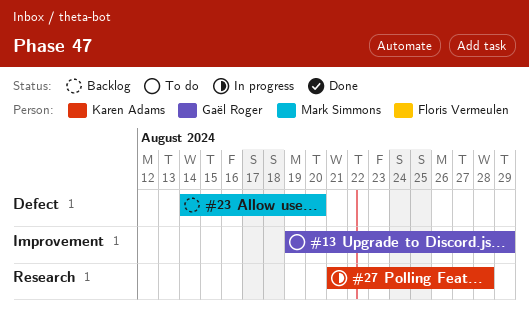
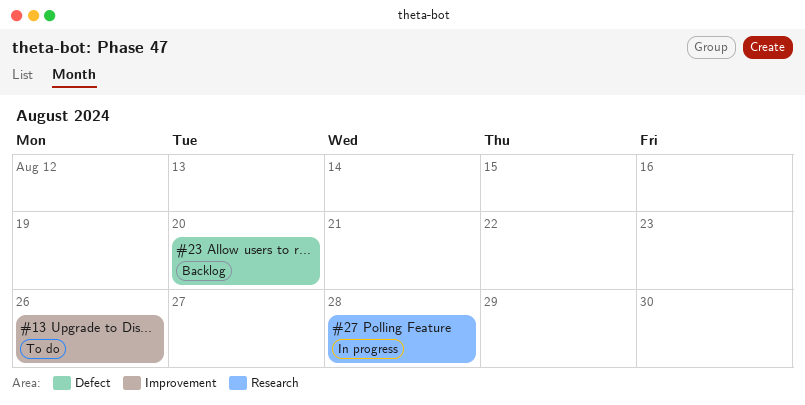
#13, due: Aug 29 -> Aug 26

